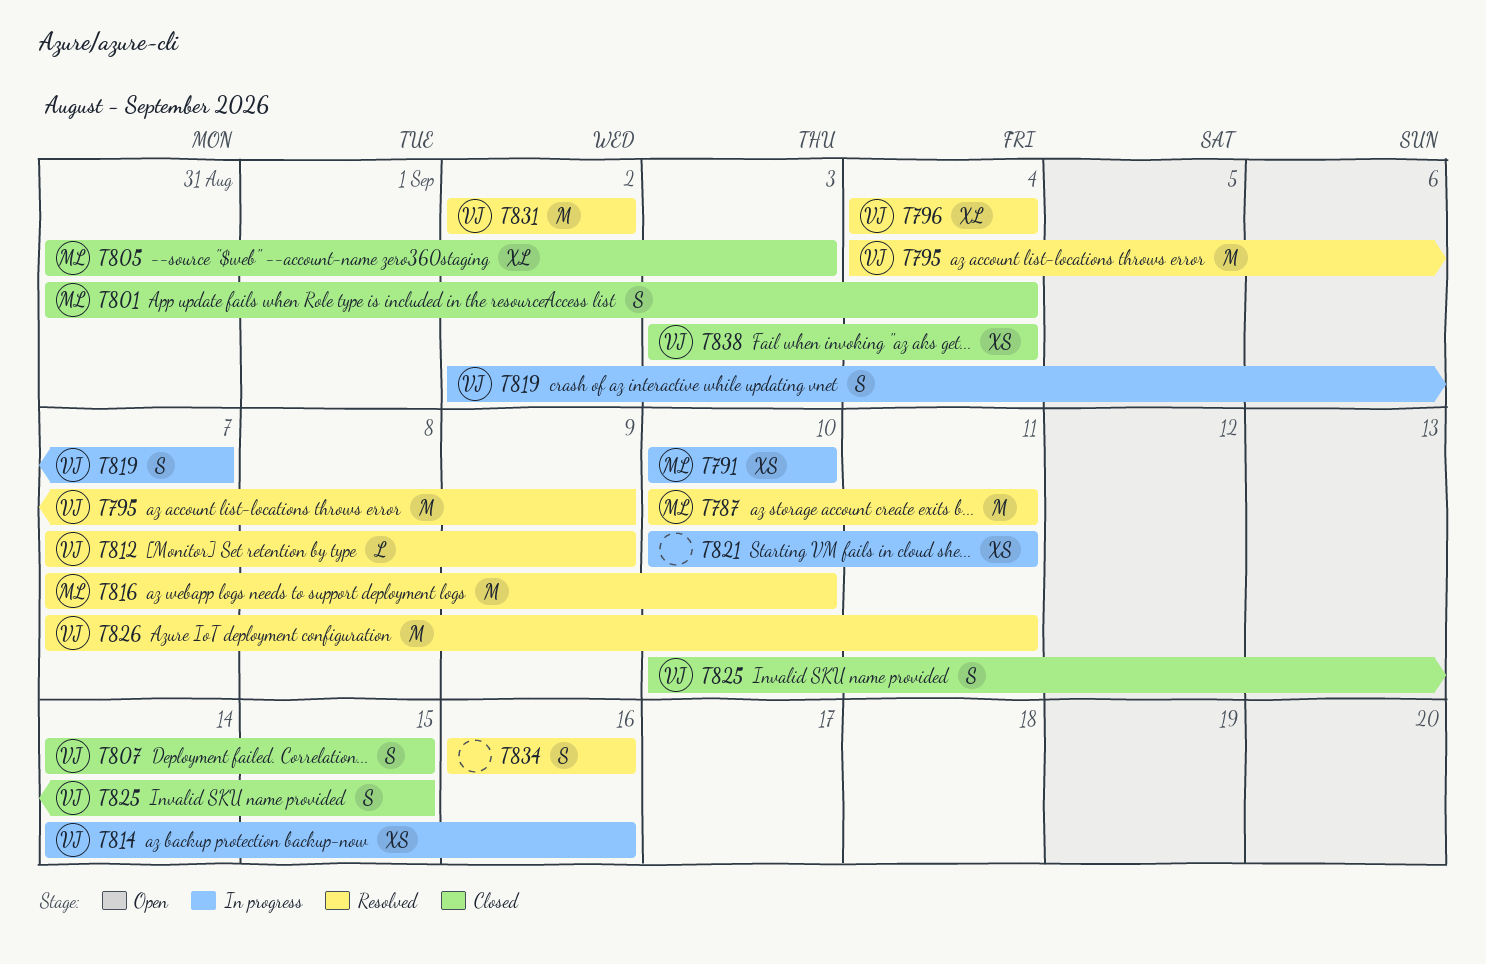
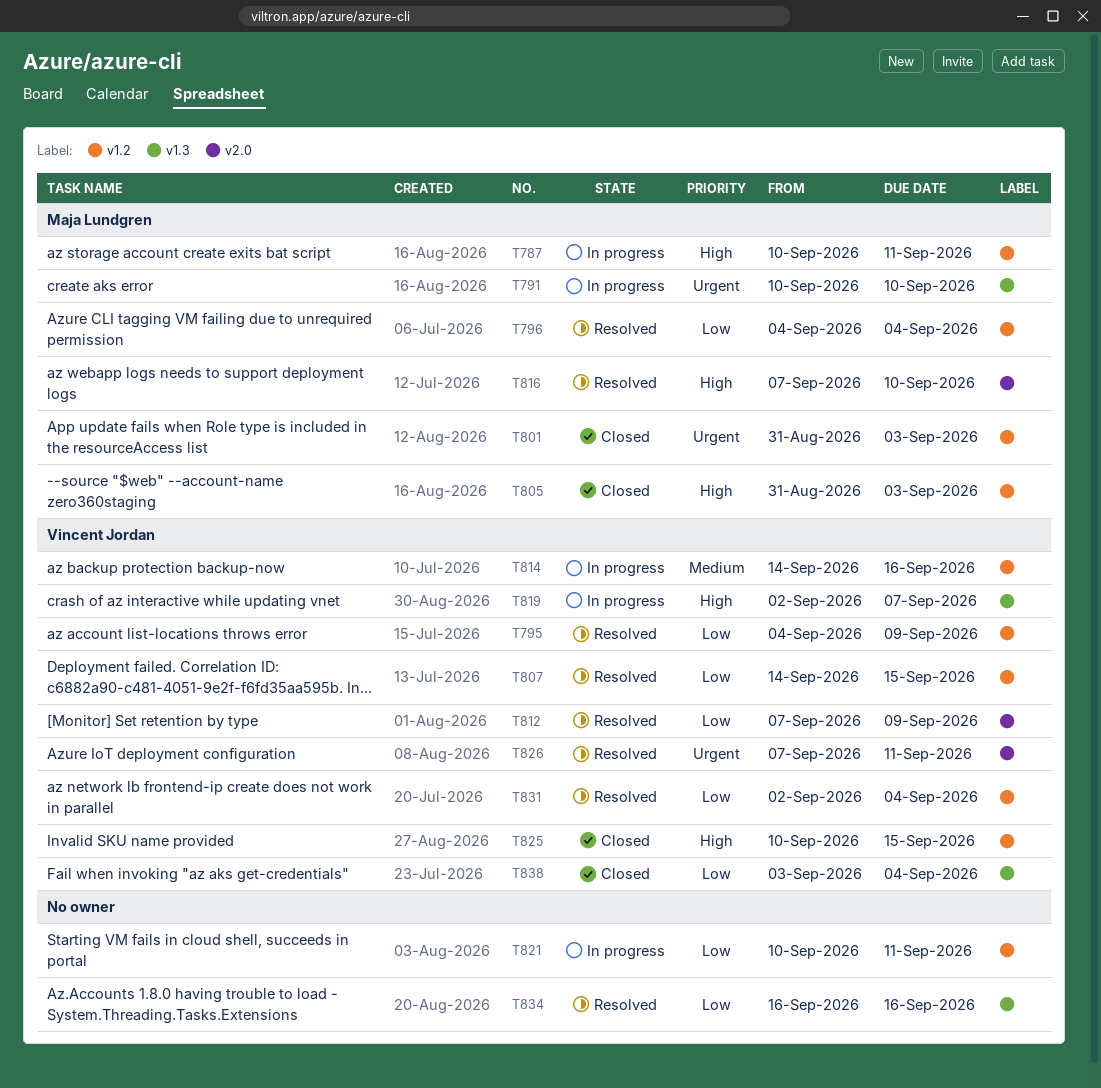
T787, status: Resolved -> In progress
T796, owner: Vincent Jordan -> Maja Lundgren
T801, due: Sep 4 -> Sep 3
T807, status: Closed -> Resolved
T831, due: Sep 2 -> Sep 4

